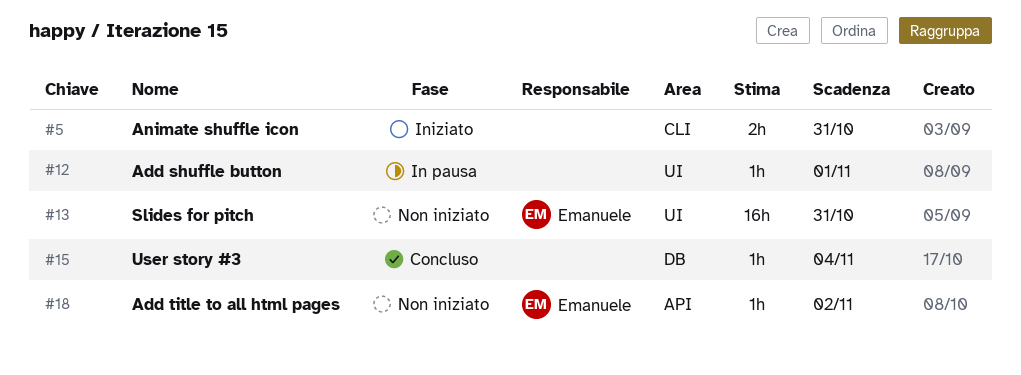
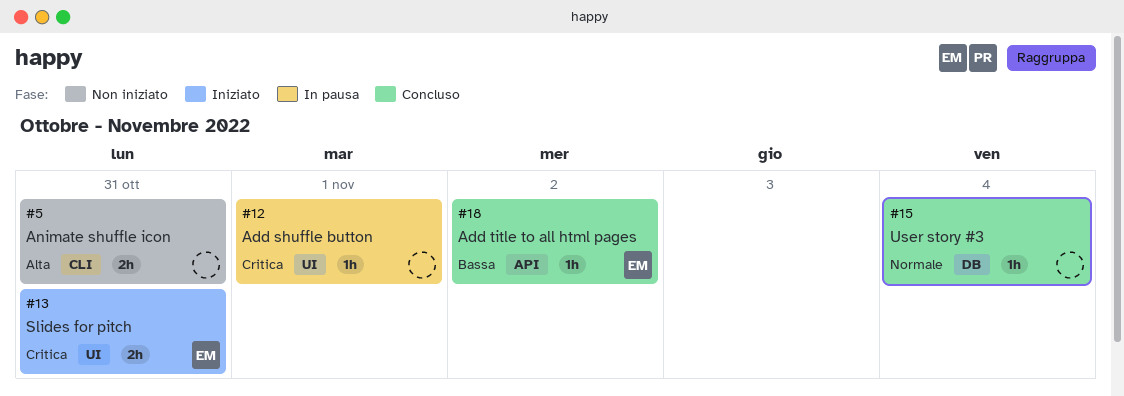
#5, status: Iniziato -> Non iniziato
#13, status: Non iniziato -> Iniziato
#13, estimate: 16h -> 2h
#18, status: Non iniziato -> Concluso

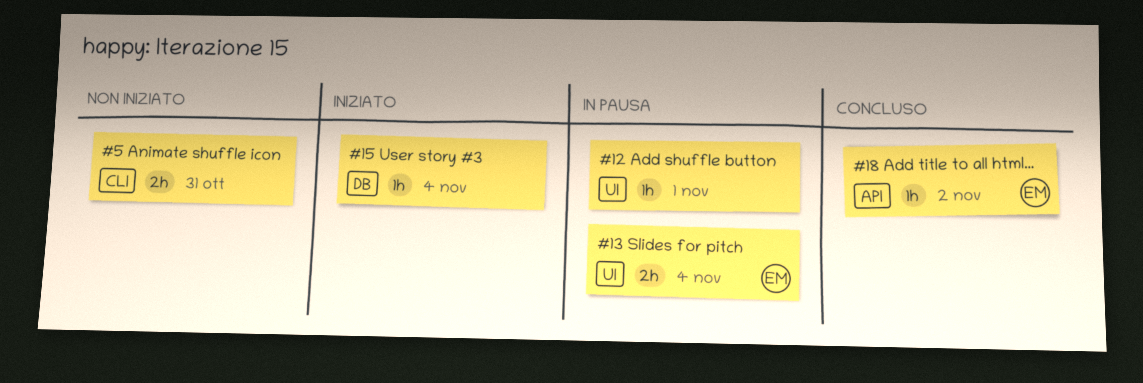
#13, status: Iniziato -> In pausa
#13, due: Oct 31 -> Nov 4
#15, status: Concluso -> Iniziato

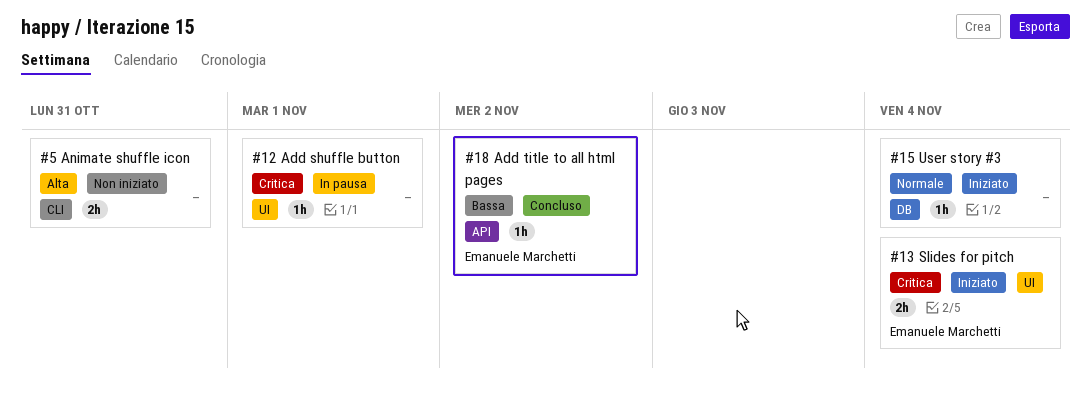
#13, status: In pausa -> Iniziato

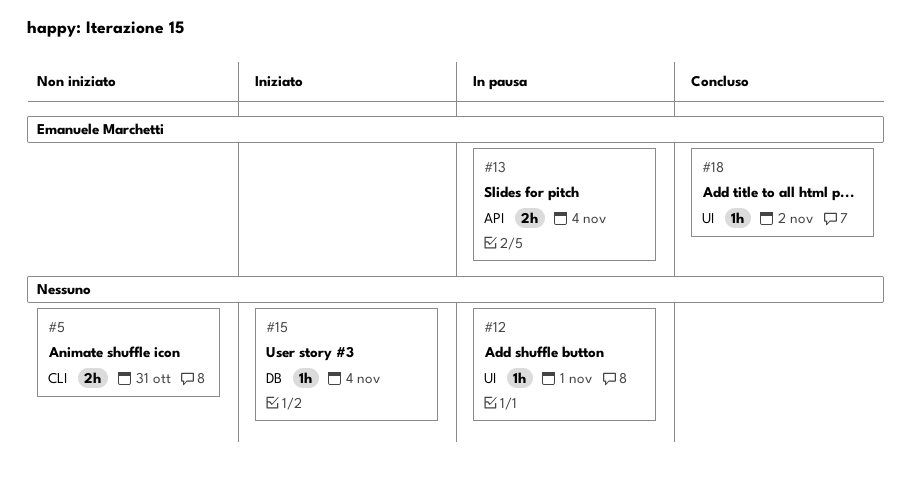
#13, status: Iniziato -> In pausa
#13, label: UI -> API
#18, label: API -> UI

